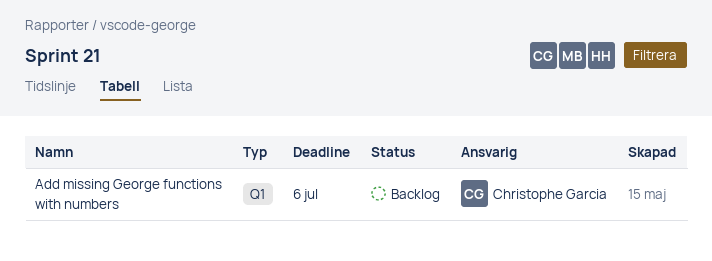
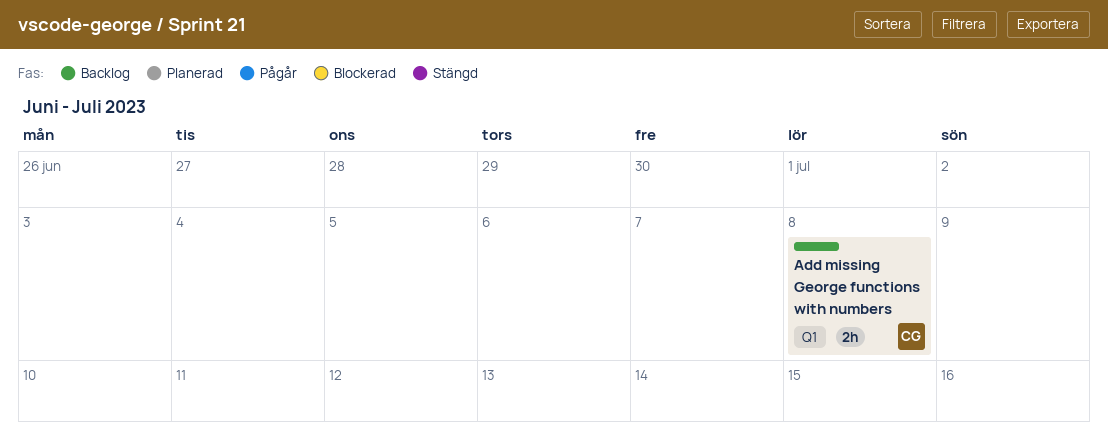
Add missing George functions with numbers, due: Jul 6 -> Jul 8

